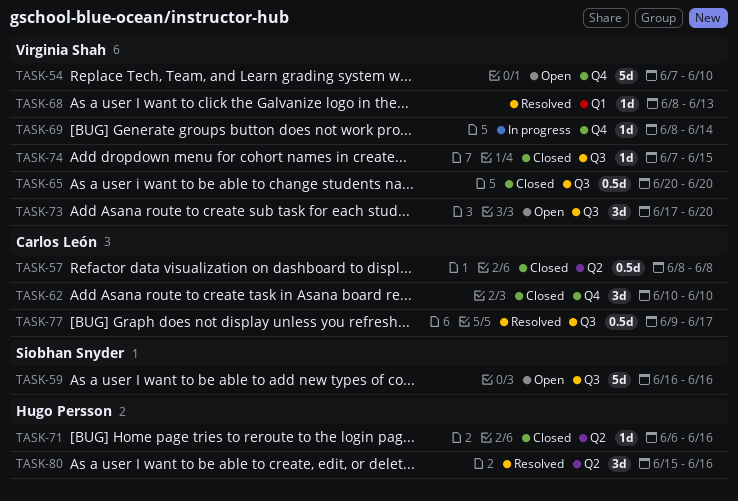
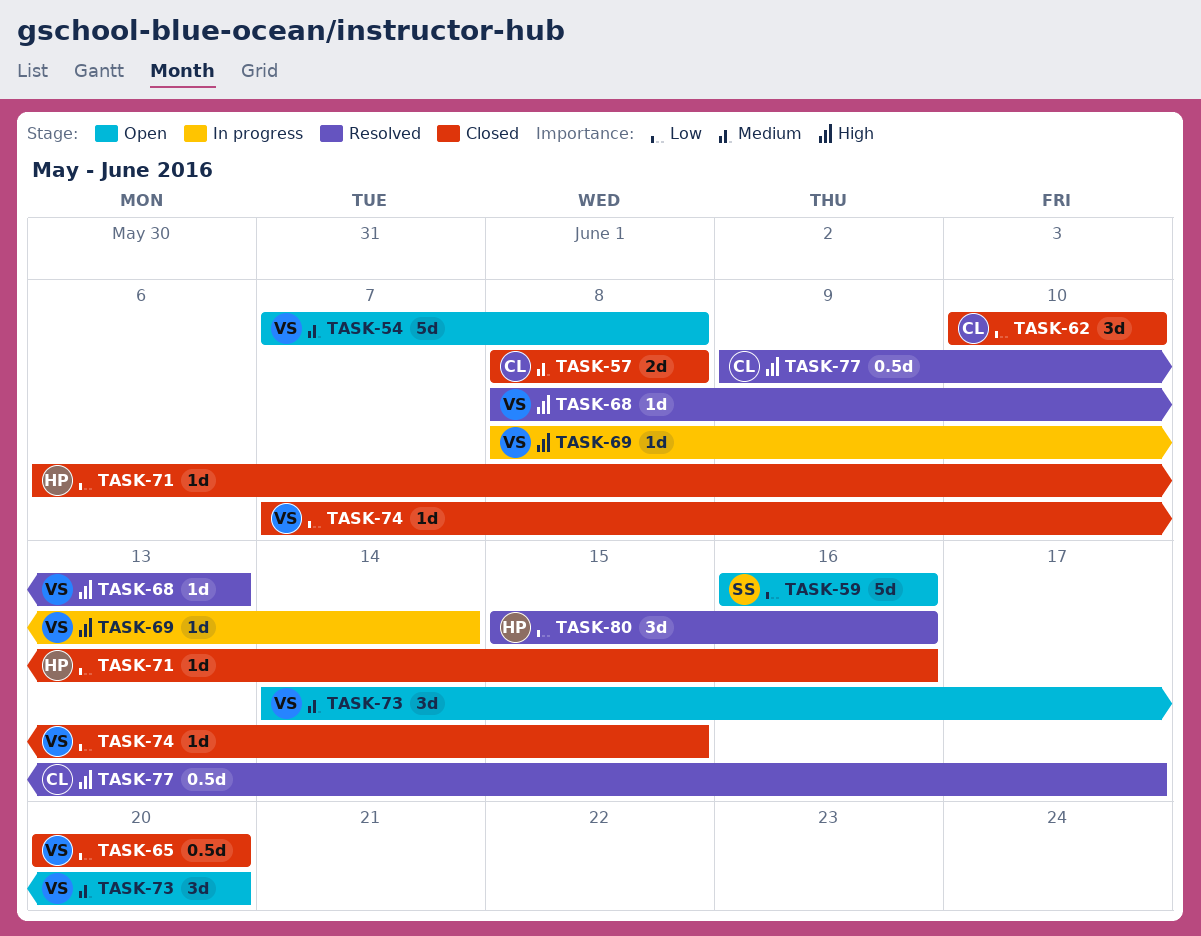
TASK-54, due: Jun 10 -> Jun 8
TASK-57, estimate: 0.5d -> 2d
TASK-73, start: Jun 17 -> Jun 14

